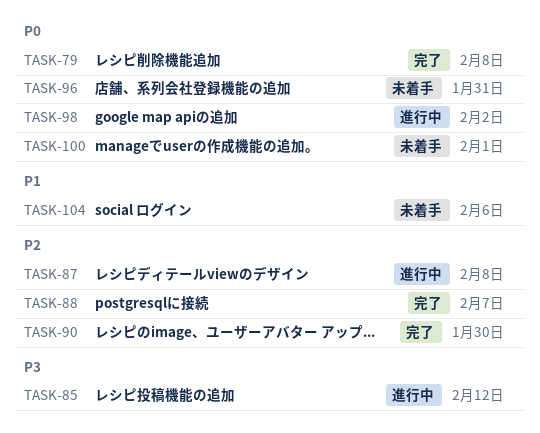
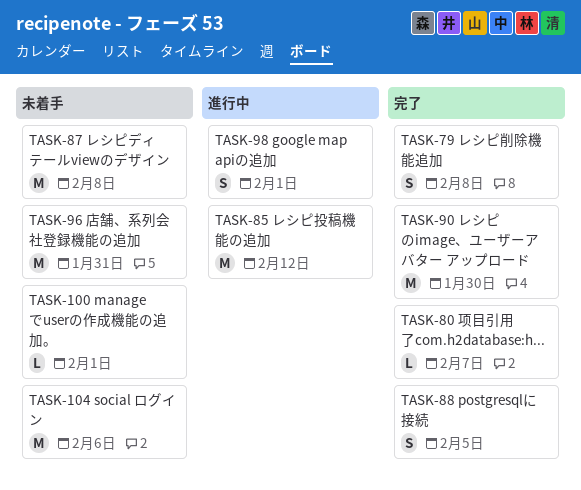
TASK-80: none -> present
TASK-87, status: 進行中 -> 未着手
TASK-88, due: Feb 7 -> Feb 5
TASK-98, due: Feb 2 -> Feb 1

